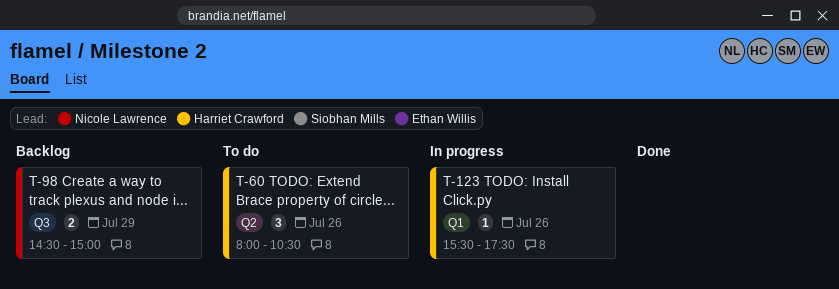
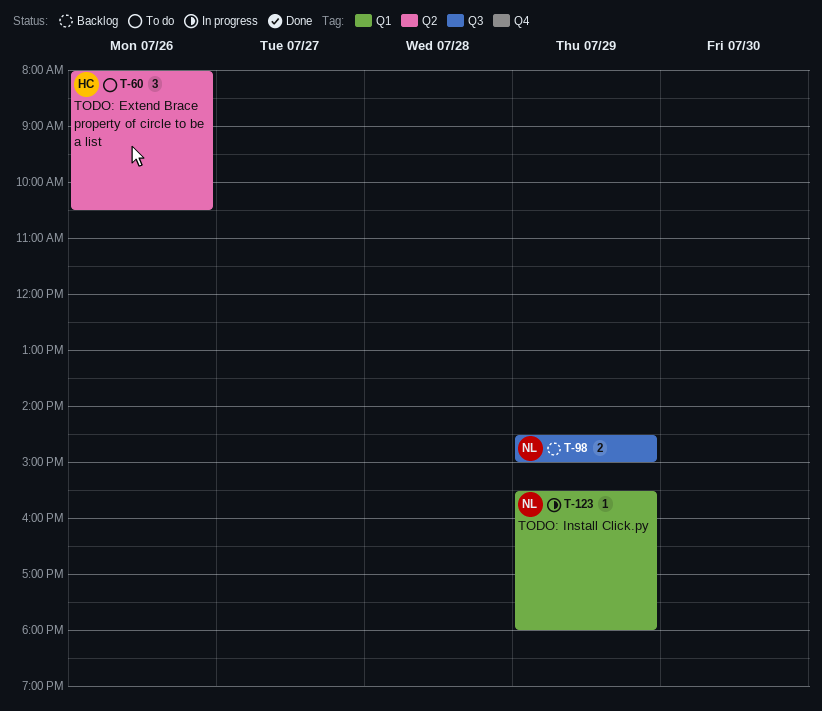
T-123, owner: Harriet Crawford -> Nicole Lawrence
T-123, day: Jul 26 -> Jul 29
T-123, ends: 17:30 -> 18:00

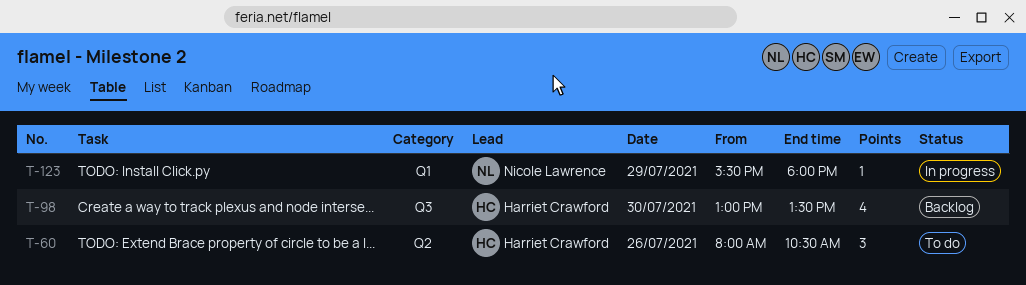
T-98, owner: Nicole Lawrence -> Harriet Crawford
T-98, estimate: 2 -> 4
T-98, day: Jul 29 -> Jul 30
T-98, begins: 14:30 -> 13:00
T-98, ends: 15:00 -> 13:30

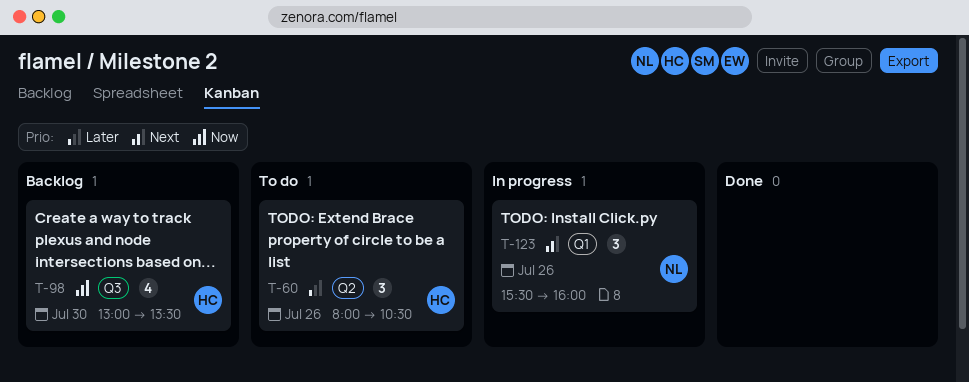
T-123, estimate: 1 -> 3
T-123, day: Jul 29 -> Jul 26
T-123, ends: 18:00 -> 16:00

